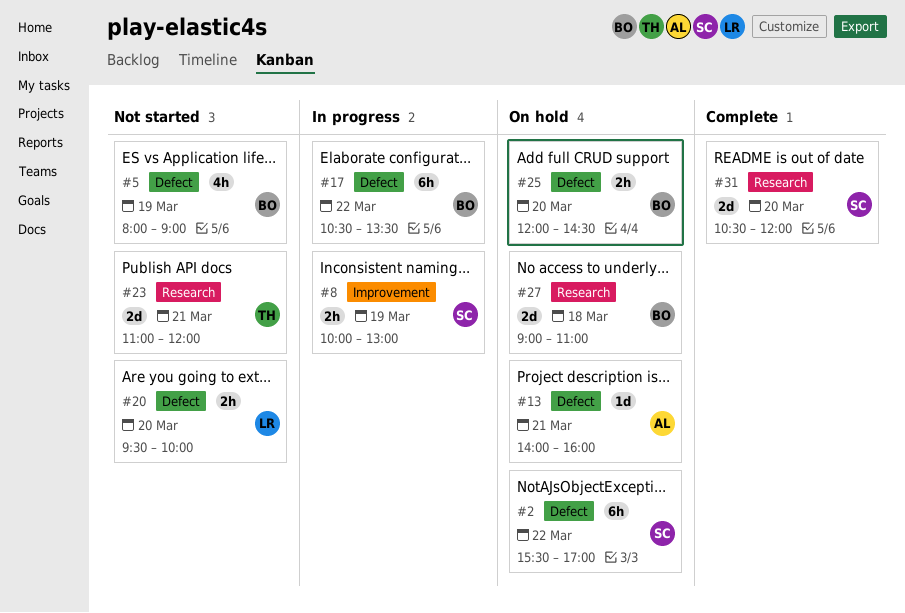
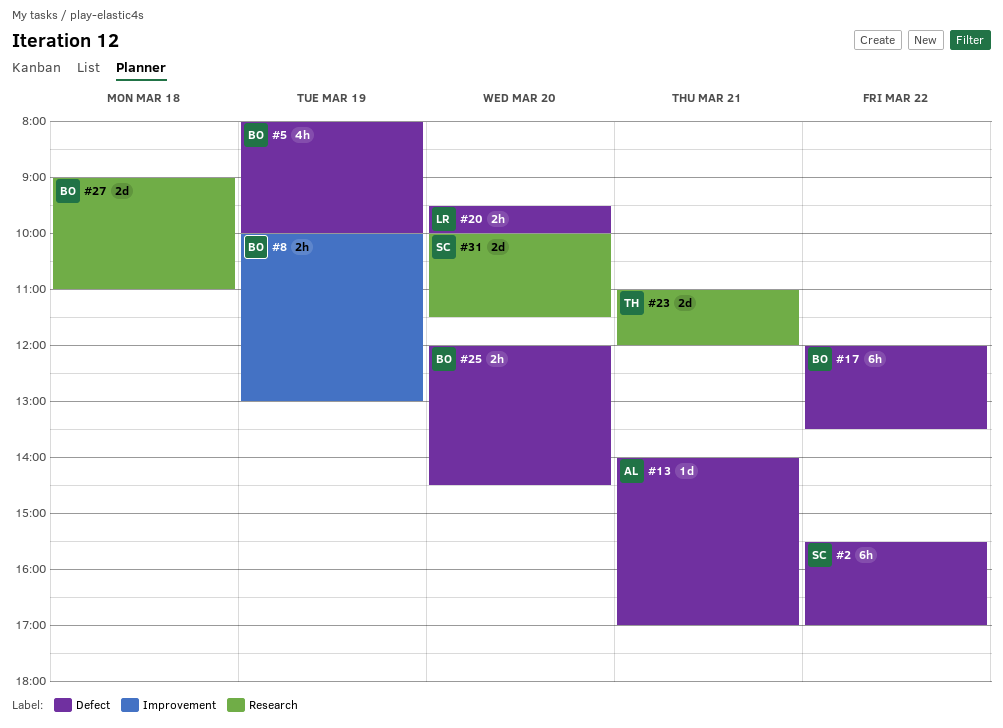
#5, ends: 09:00 -> 10:00
#8, owner: SC -> BO
#13, ends: 16:00 -> 17:00
#17, begins: 10:30 -> 12:00
#31, begins: 10:30 -> 10:00
#31, ends: 12:00 -> 11:30

